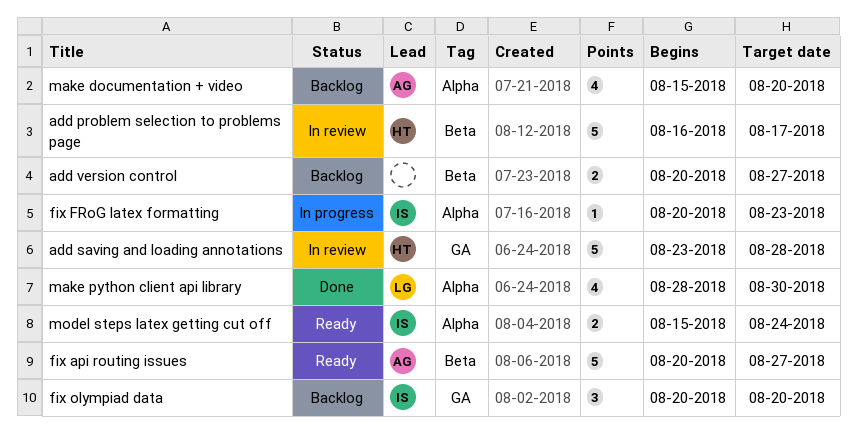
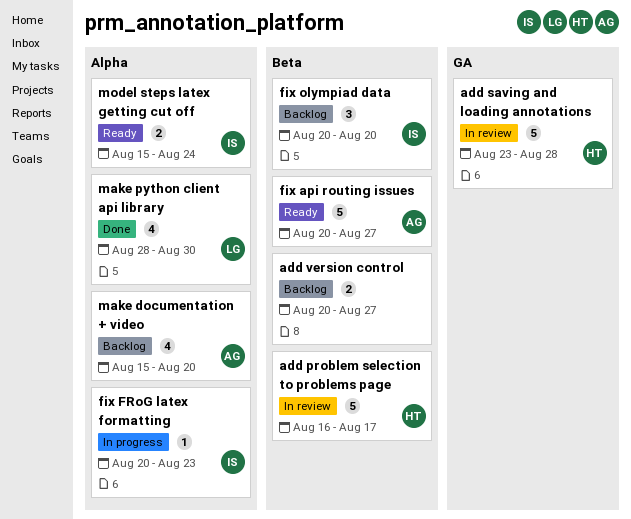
fix olympiad data, label: GA -> Beta

